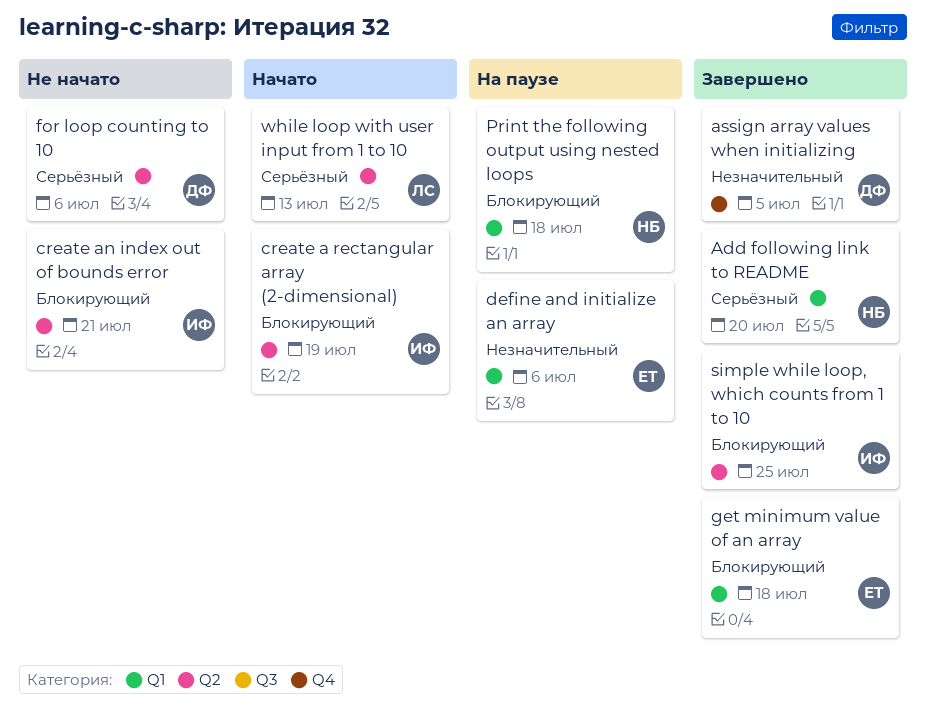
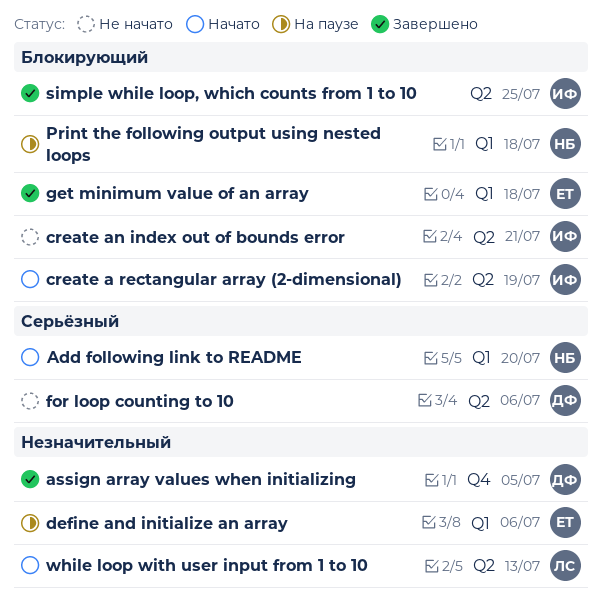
Add following link to README, status: Завершено -> Начато
while loop with user input from 1 to 10, priority: Серьёзный -> Незначительный

